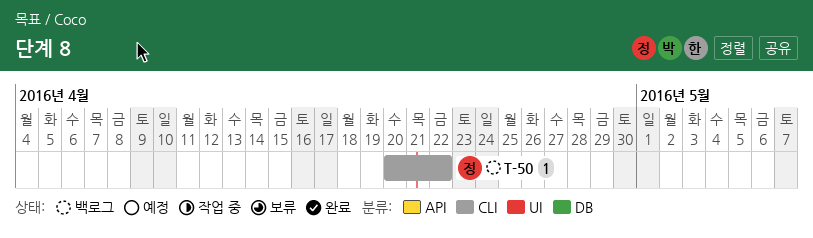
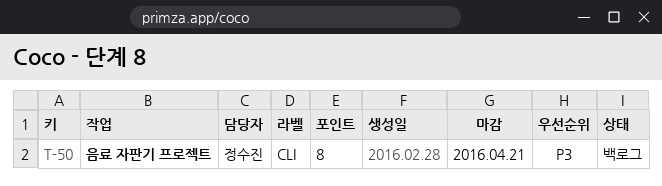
T-50, estimate: 1 -> 8
T-50, due: Apr 22 -> Apr 21

